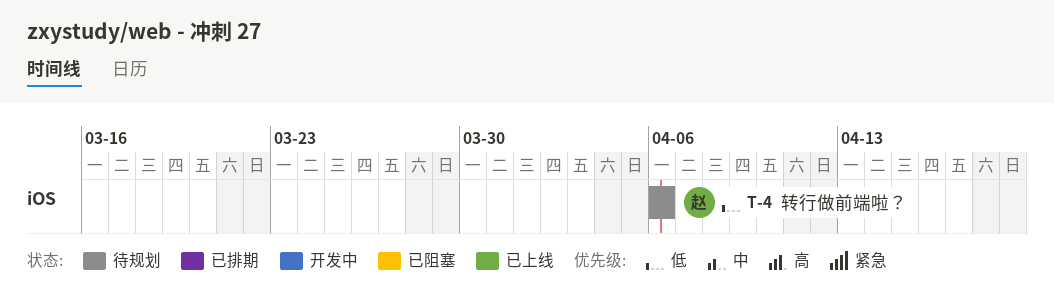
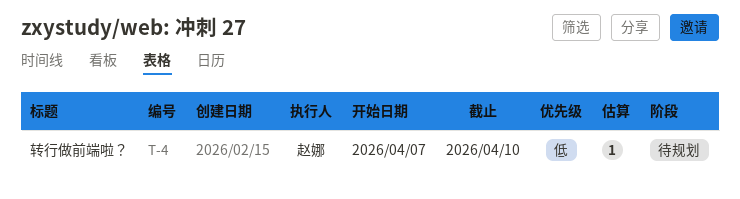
T-4, start: Apr 6 -> Apr 7
T-4, due: Apr 6 -> Apr 10

